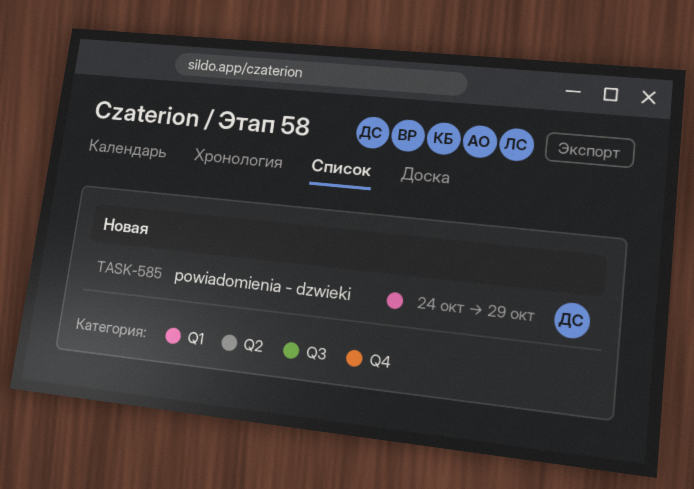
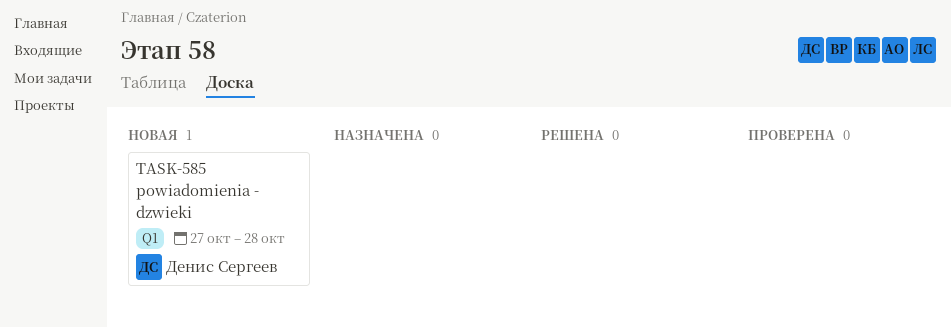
TASK-585, start: Oct 24 -> Oct 27
TASK-585, due: Oct 29 -> Oct 28

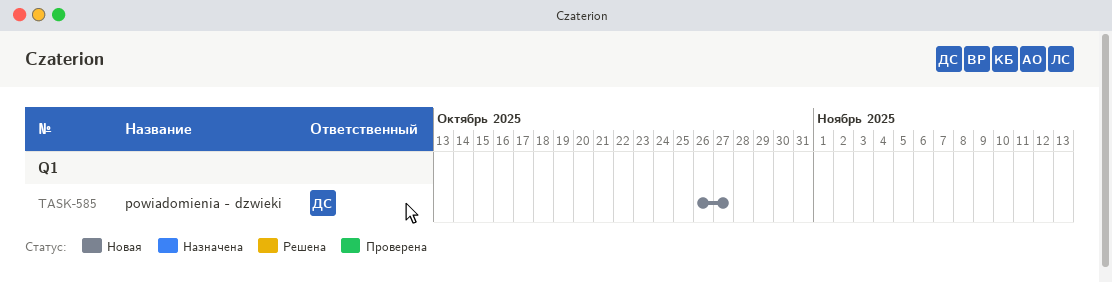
TASK-585, start: Oct 27 -> Oct 26
TASK-585, due: Oct 28 -> Oct 27

